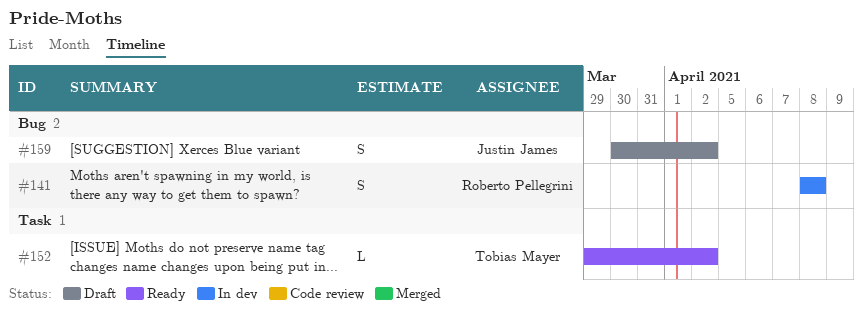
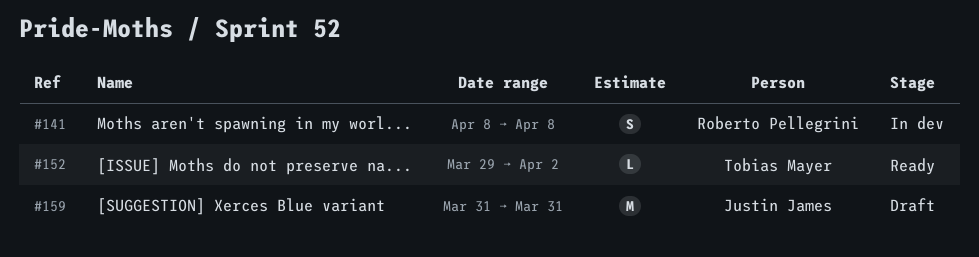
#159, estimate: S -> M
#159, start: Mar 30 -> Mar 31
#159, due: Apr 2 -> Mar 31

